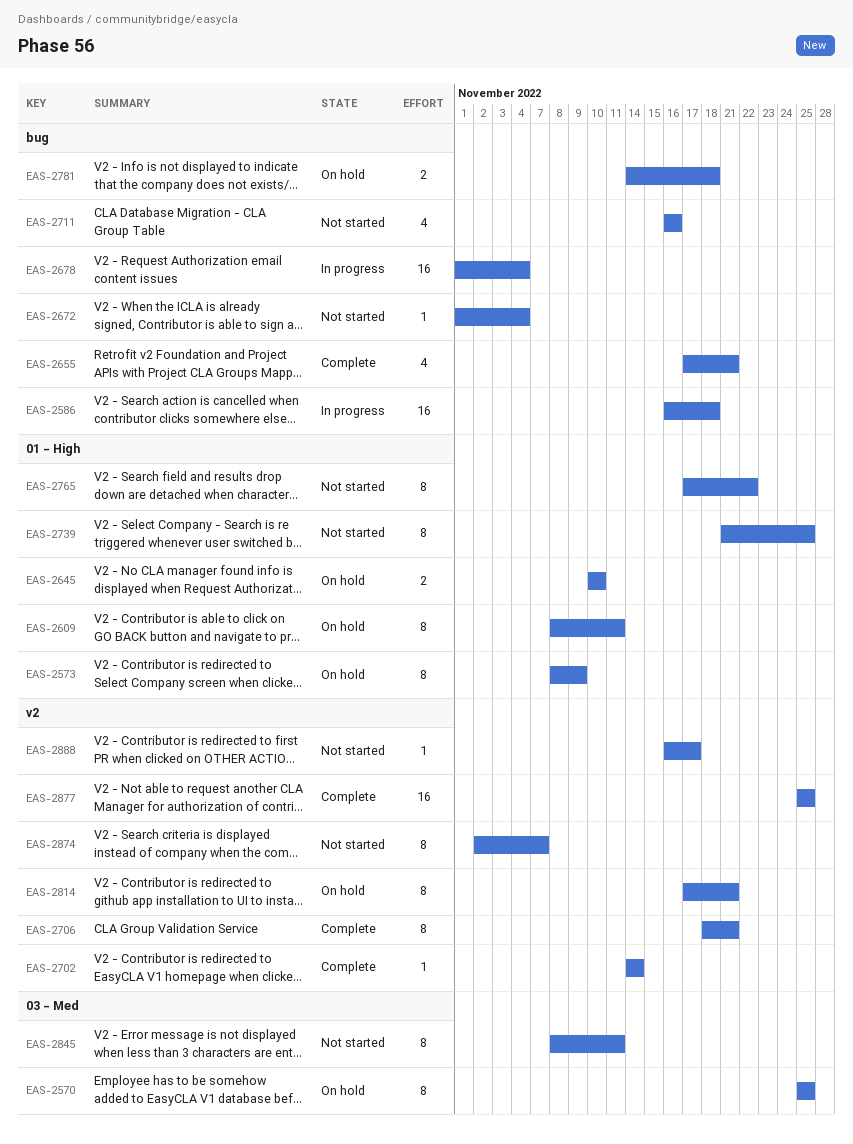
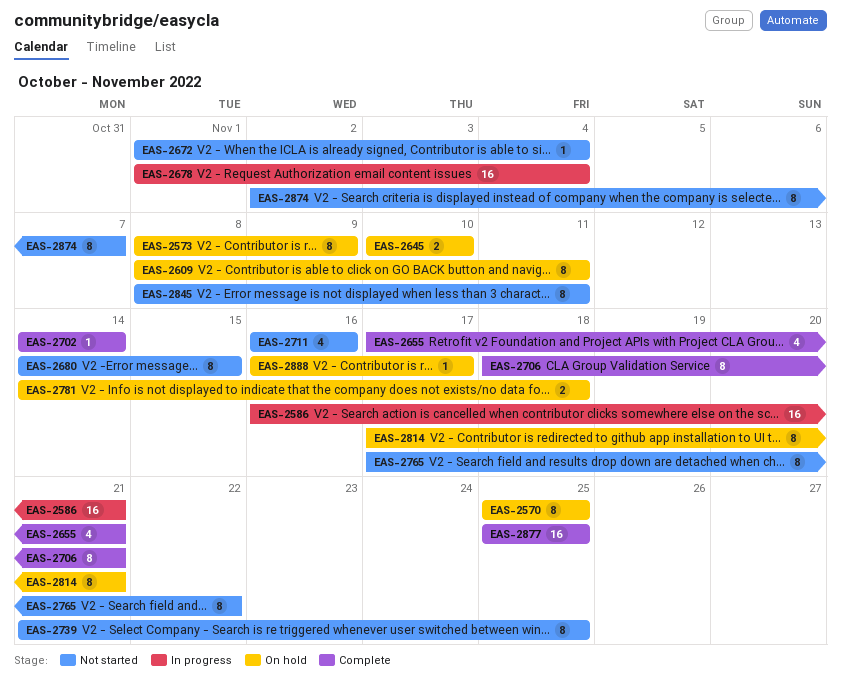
EAS-2586, due: Nov 18 -> Nov 21
EAS-2680: none -> present
EAS-2888, status: Not started -> On hold

